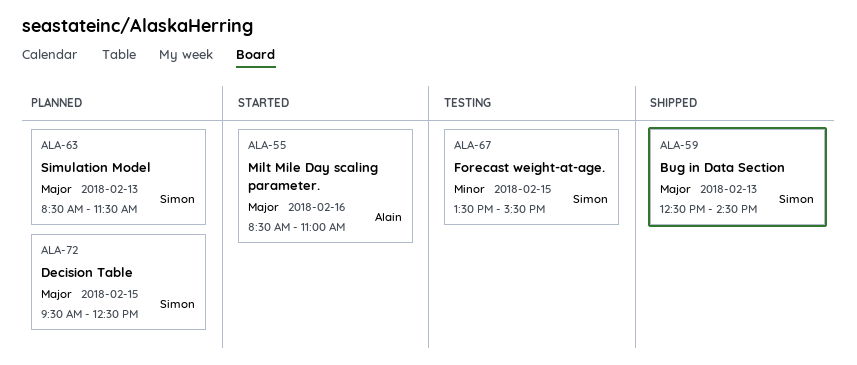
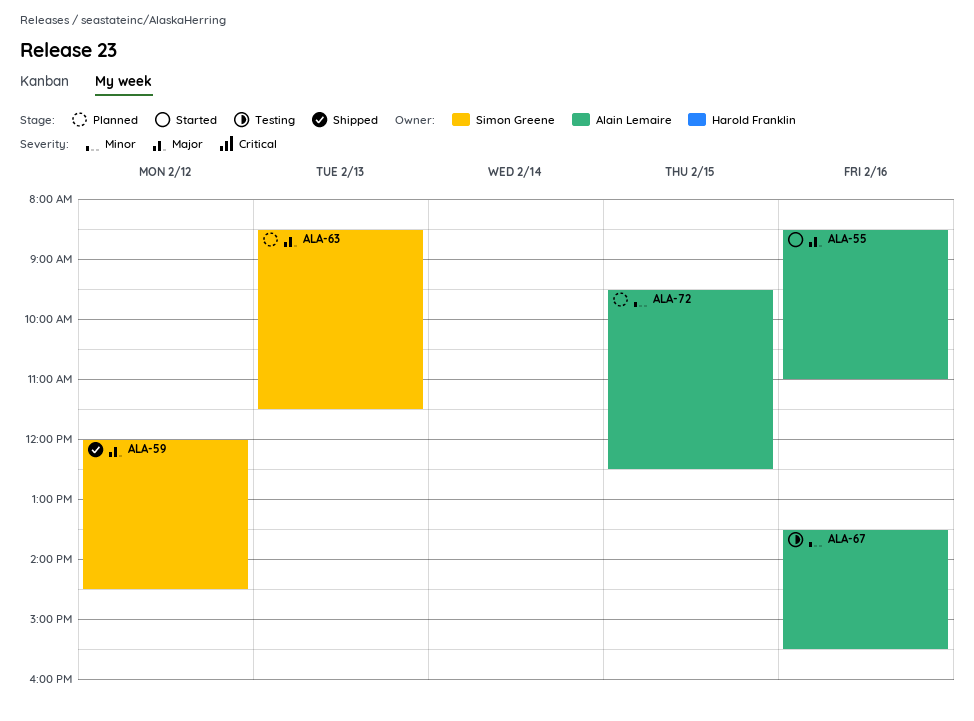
ALA-59, day: Feb 13 -> Feb 12
ALA-59, begins: 12:30 -> 12:00
ALA-67, owner: Simon Greene -> Alain Lemaire
ALA-67, day: Feb 15 -> Feb 16
ALA-72, owner: Simon Greene -> Alain Lemaire
ALA-72, priority: Major -> Minor

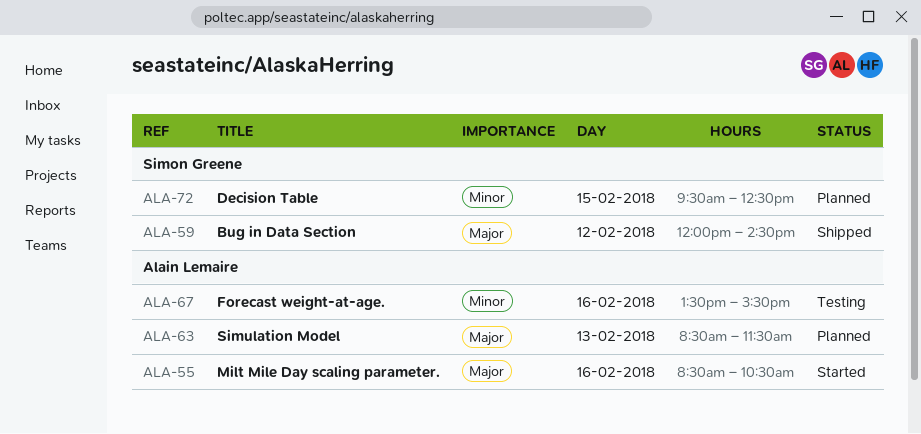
ALA-55, ends: 11:00 -> 10:30
ALA-63, owner: Simon Greene -> Alain Lemaire
ALA-72, owner: Alain Lemaire -> Simon Greene

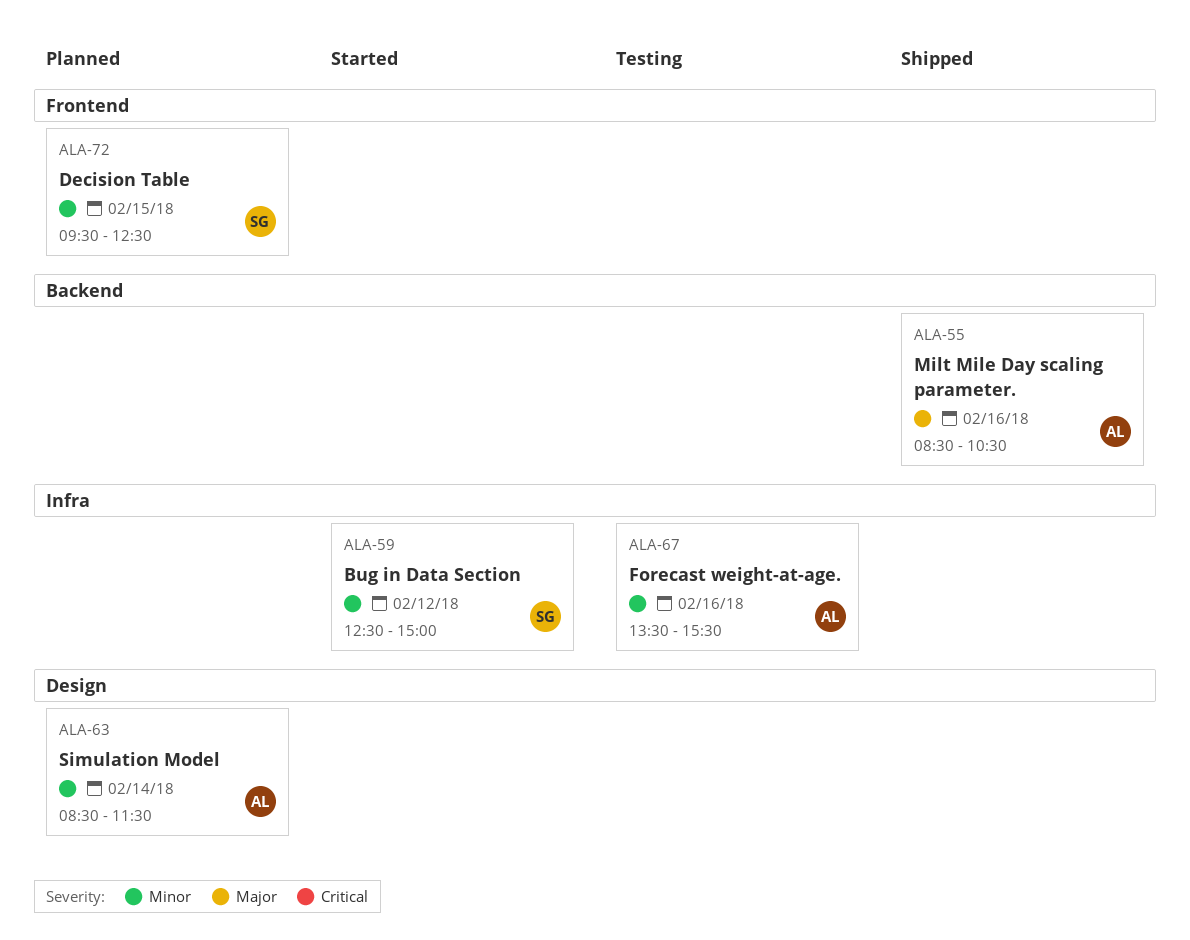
ALA-55, status: Started -> Shipped
ALA-59, status: Shipped -> Started
ALA-59, priority: Major -> Minor
ALA-59, begins: 12:00 -> 12:30
ALA-59, ends: 14:30 -> 15:00
ALA-63, priority: Major -> Minor
ALA-63, day: Feb 13 -> Feb 14

